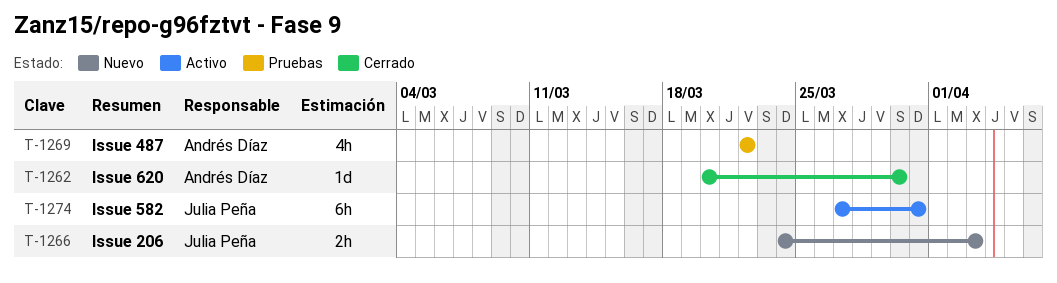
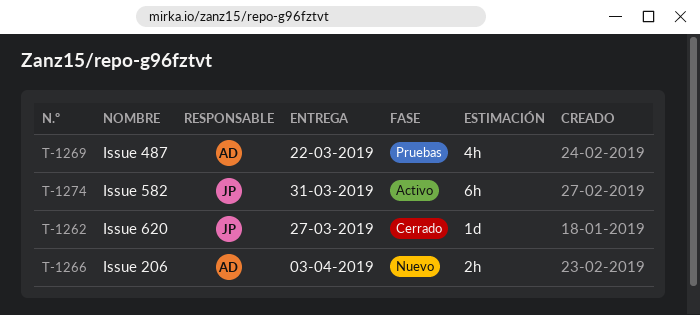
T-1262, owner: Andrés Díaz -> Julia Peña
T-1262, due: Mar 30 -> Mar 27
T-1266, owner: Julia Peña -> Andrés Díaz

